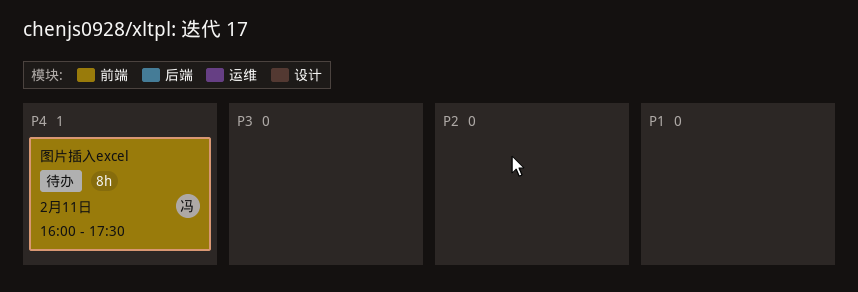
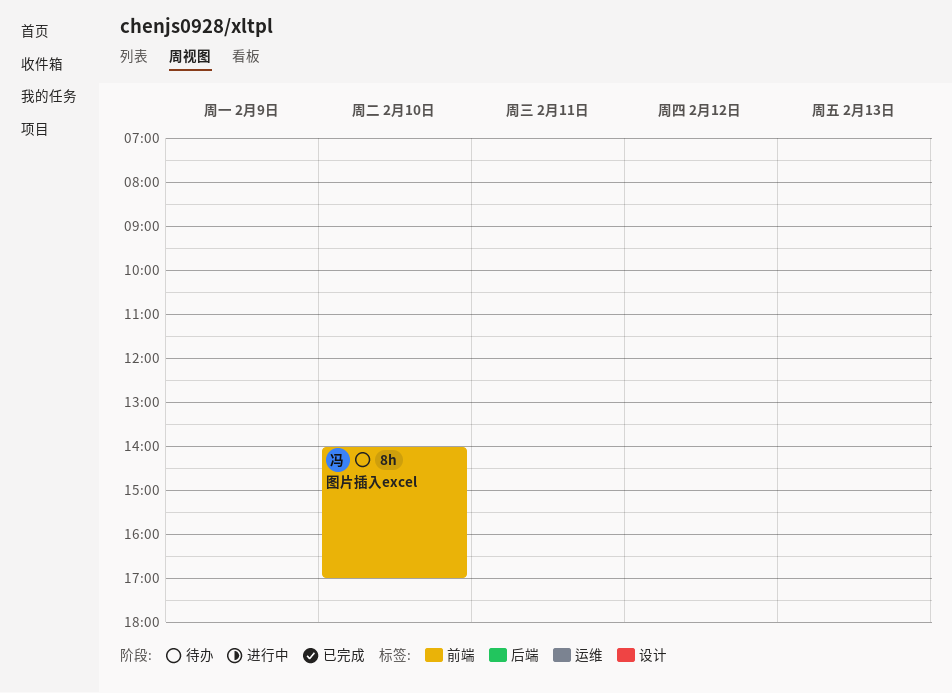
图片插入excel, day: Feb 11 -> Feb 10
图片插入excel, begins: 16:00 -> 14:00
图片插入excel, ends: 17:30 -> 17:00

